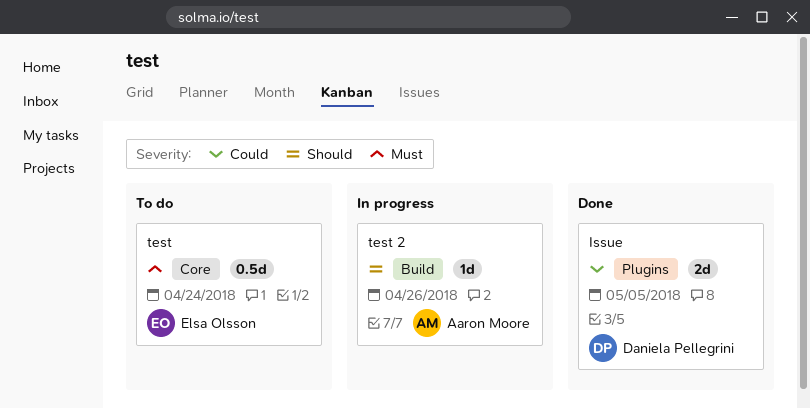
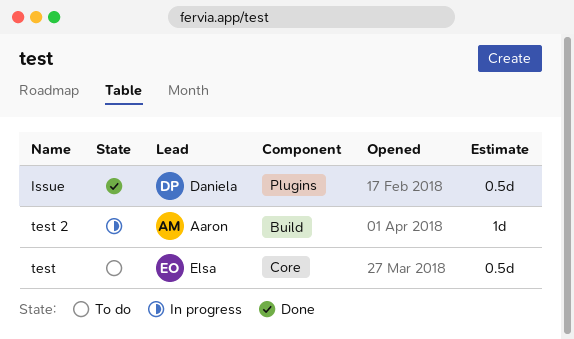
Issue, estimate: 2d -> 0.5d

